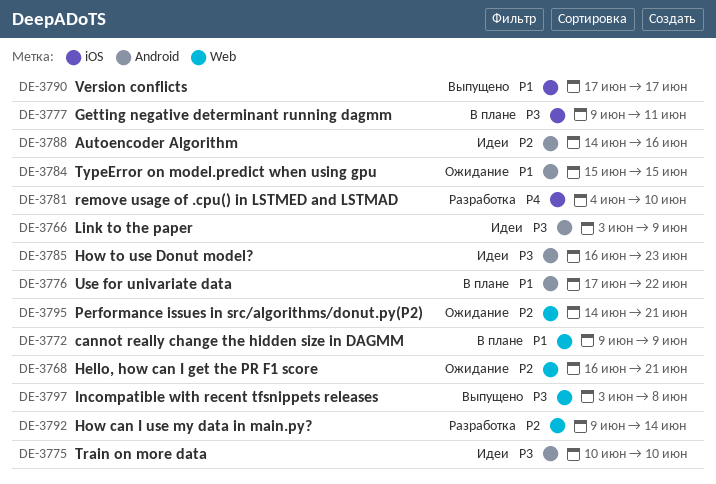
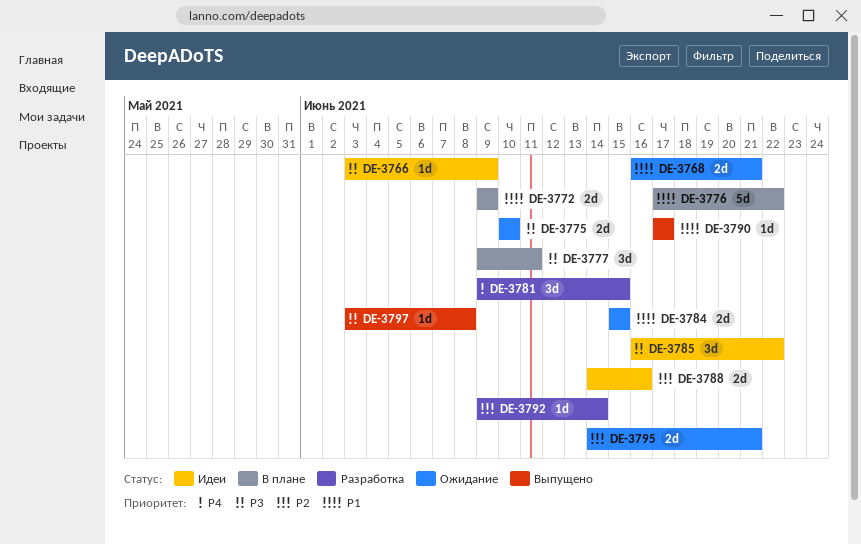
DE-3768, priority: P2 -> P1
DE-3775, status: Идеи -> Ожидание
DE-3781, start: Jun 4 -> Jun 9
DE-3781, due: Jun 10 -> Jun 15
DE-3785, due: Jun 23 -> Jun 22

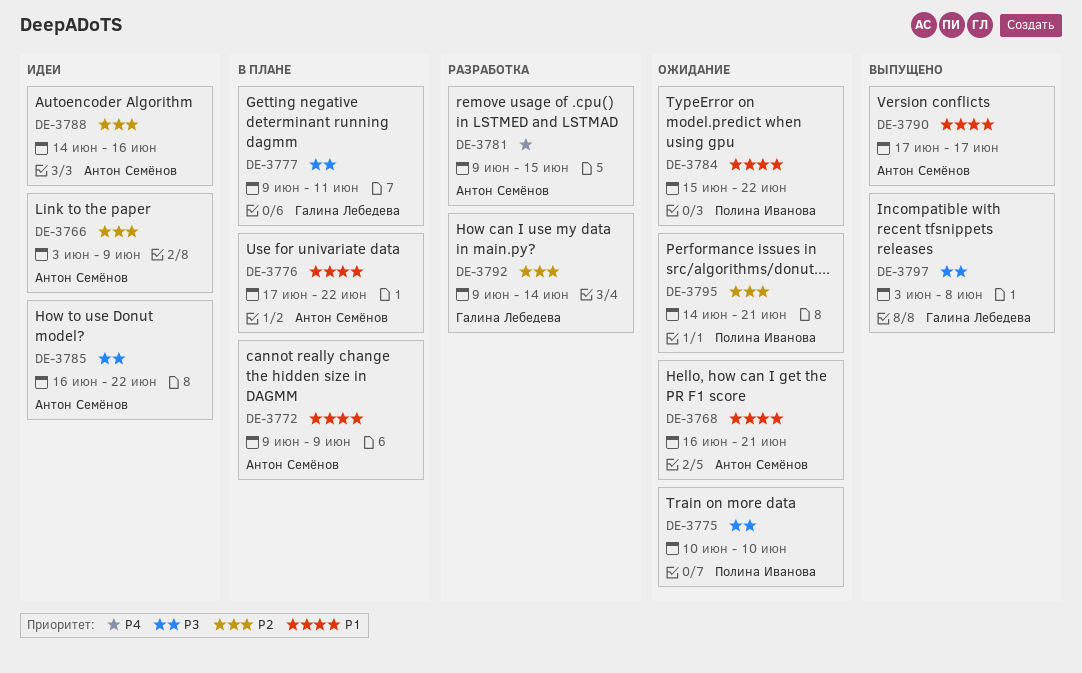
DE-3766, priority: P3 -> P2
DE-3784, due: Jun 15 -> Jun 22

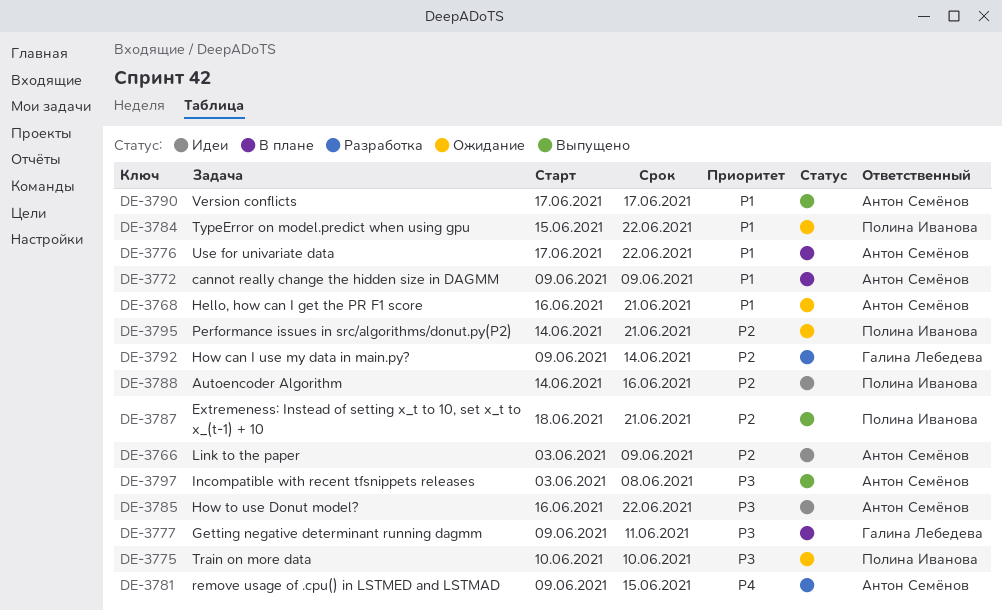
DE-3787: none -> present
DE-3788, owner: Антон Семёнов -> Полина Иванова
DE-3797, owner: Галина Лебедева -> Антон Семёнов

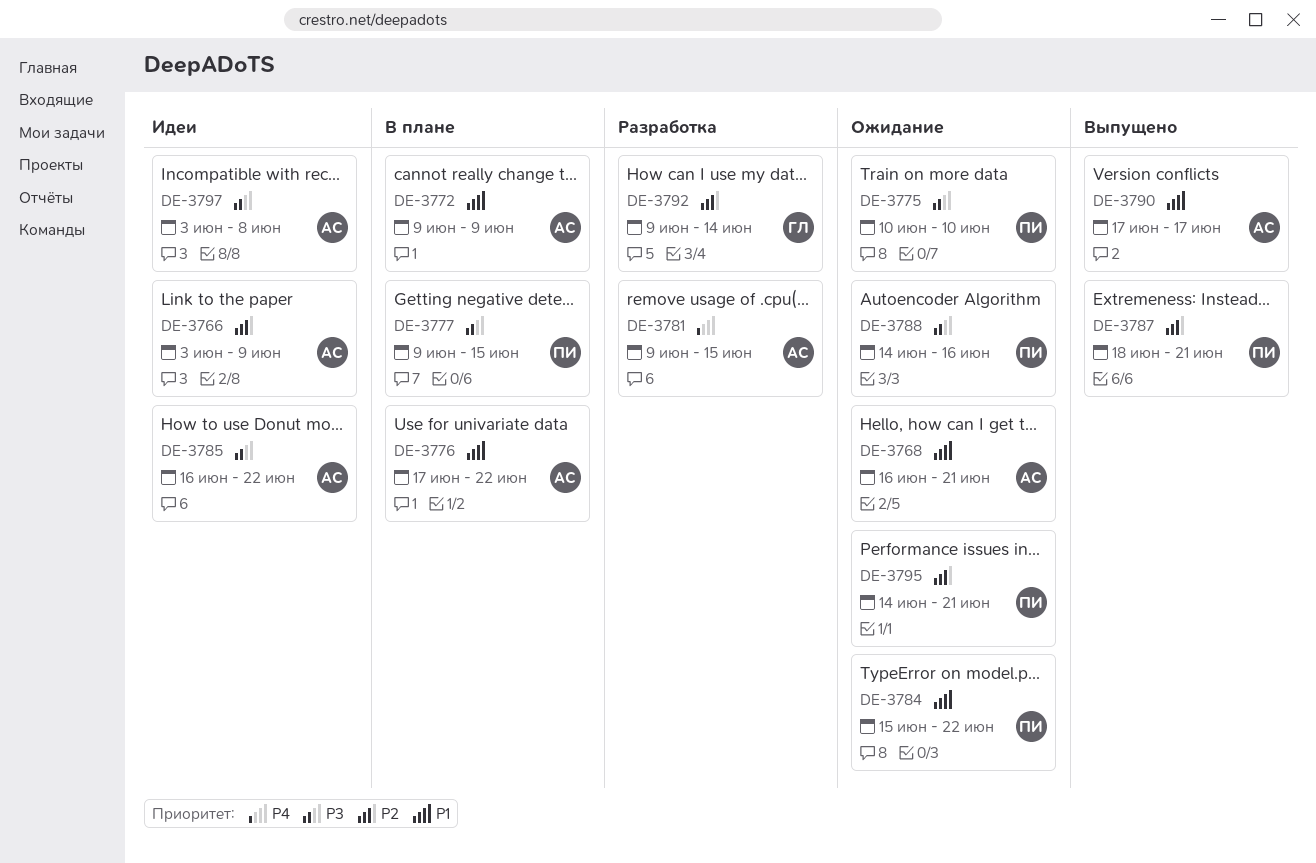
DE-3777, owner: Галина Лебедева -> Полина Иванова
DE-3777, due: Jun 11 -> Jun 15
DE-3788, status: Идеи -> Ожидание
DE-3788, priority: P2 -> P3
DE-3797, status: Выпущено -> Идеи

